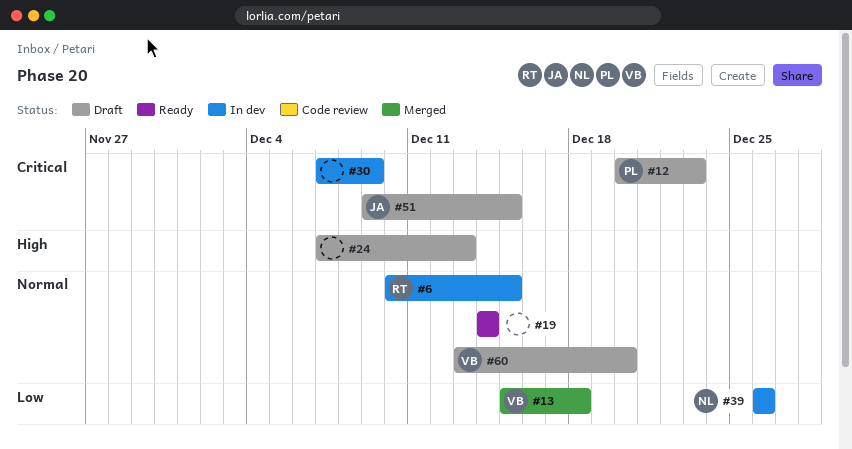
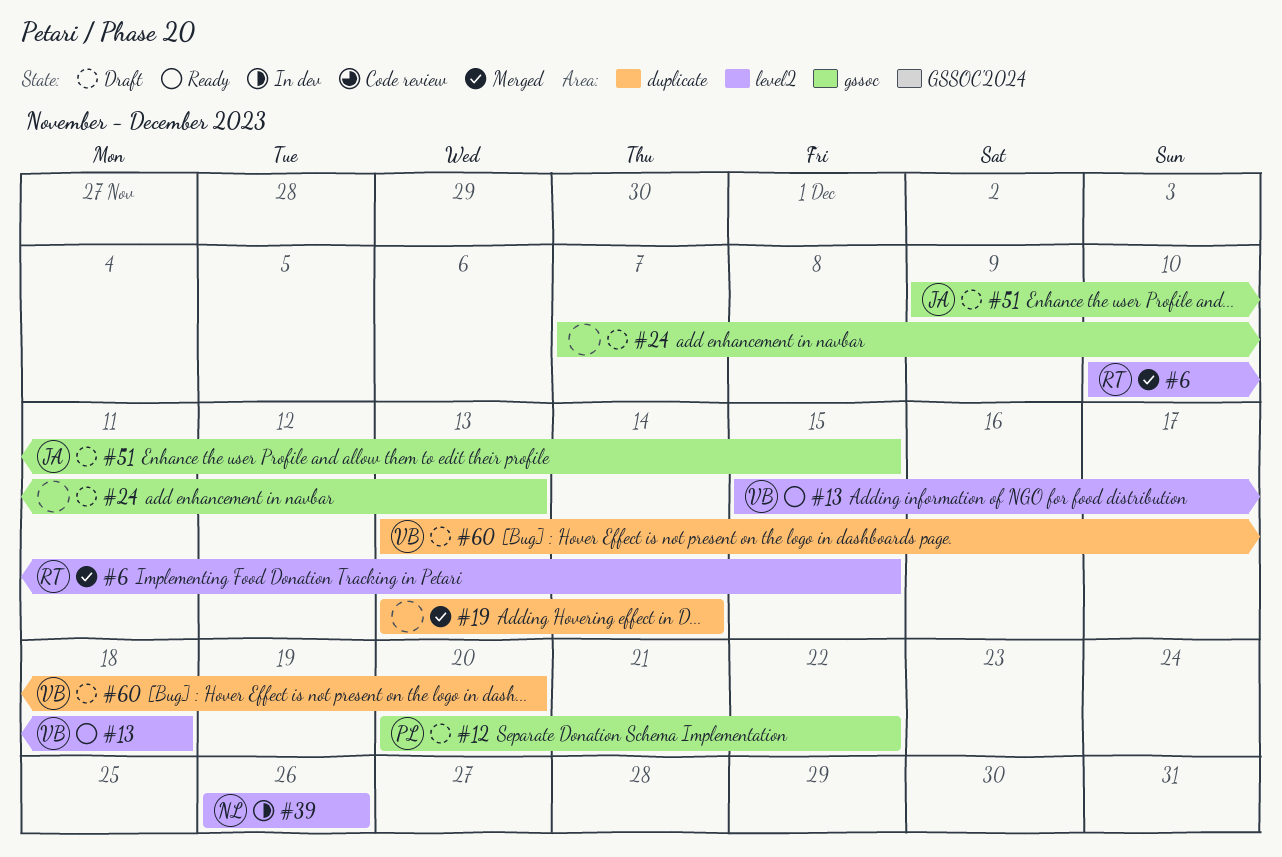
#6, status: In dev -> Merged
#12, due: Dec 23 -> Dec 22
#13, status: Merged -> Ready
#19, status: Ready -> Merged
#19, start: Dec 14 -> Dec 13
#30: present -> none

